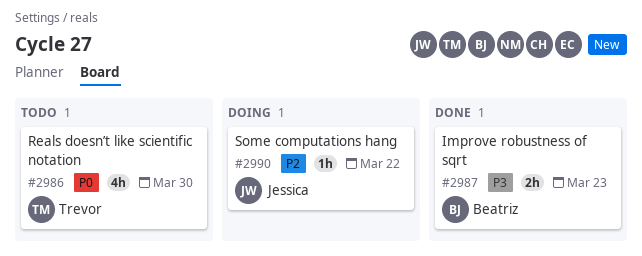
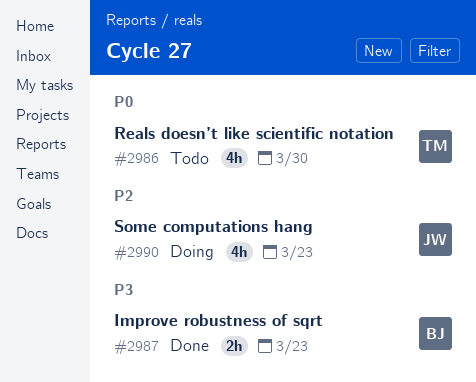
#2990, estimate: 1h -> 4h
#2990, due: Mar 22 -> Mar 23

